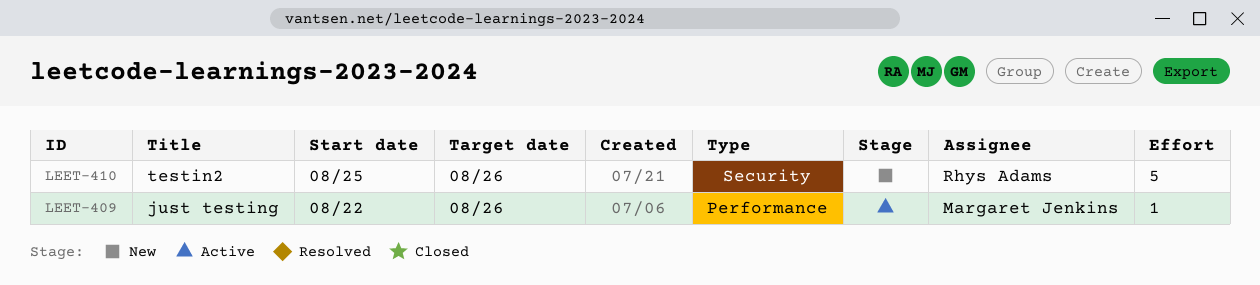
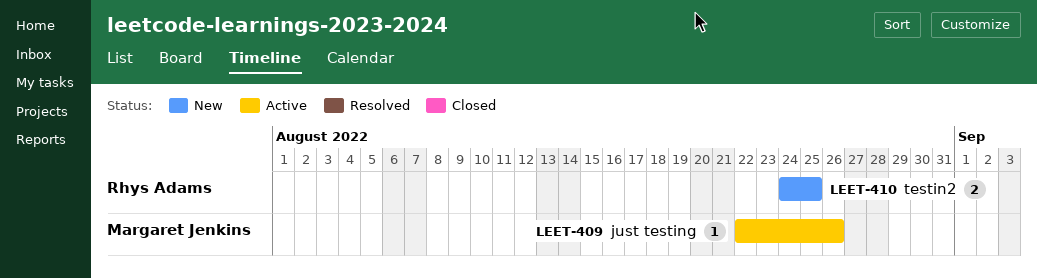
LEET-410, estimate: 5 -> 2
LEET-410, start: Aug 25 -> Aug 24
LEET-410, due: Aug 26 -> Aug 25

